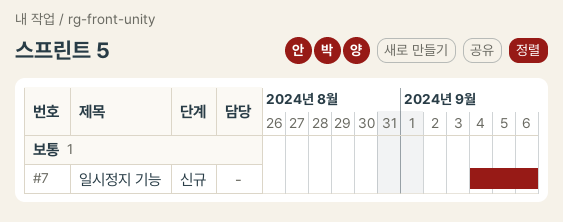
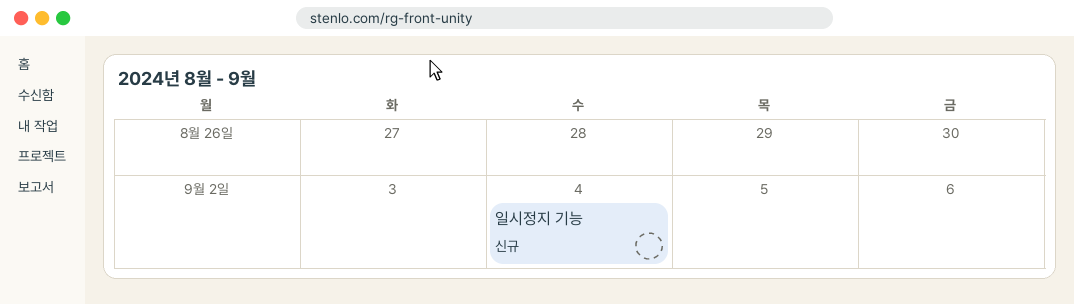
일시정지 기능, due: Sep 6 -> Sep 4

